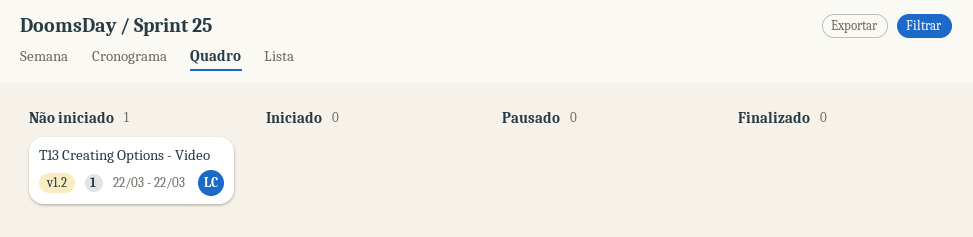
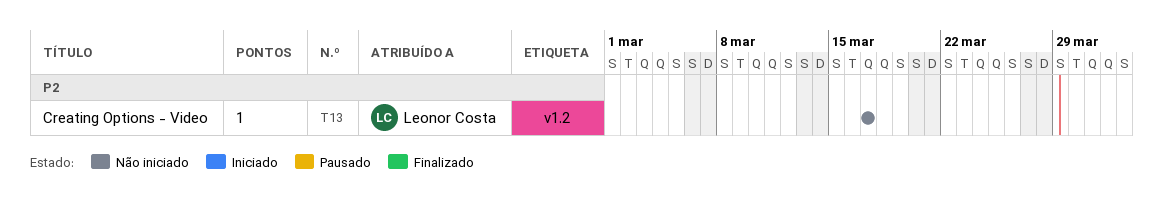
T13, start: Mar 22 -> Mar 17
T13, due: Mar 22 -> Mar 17

